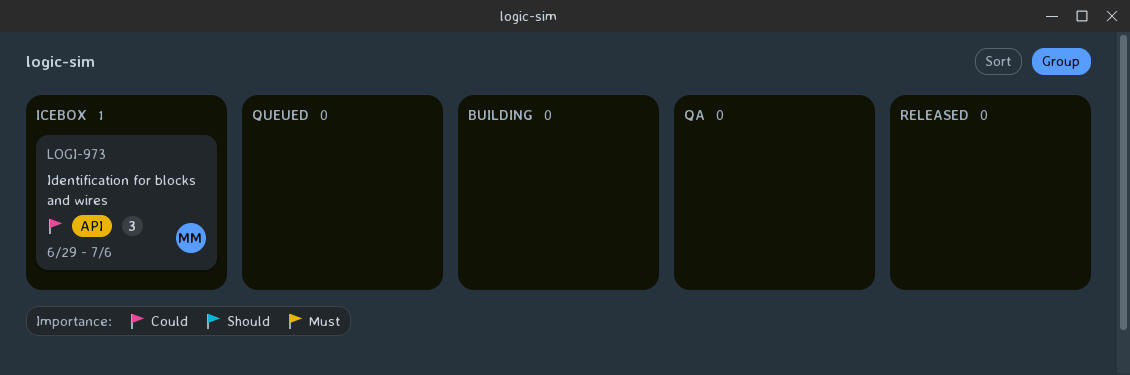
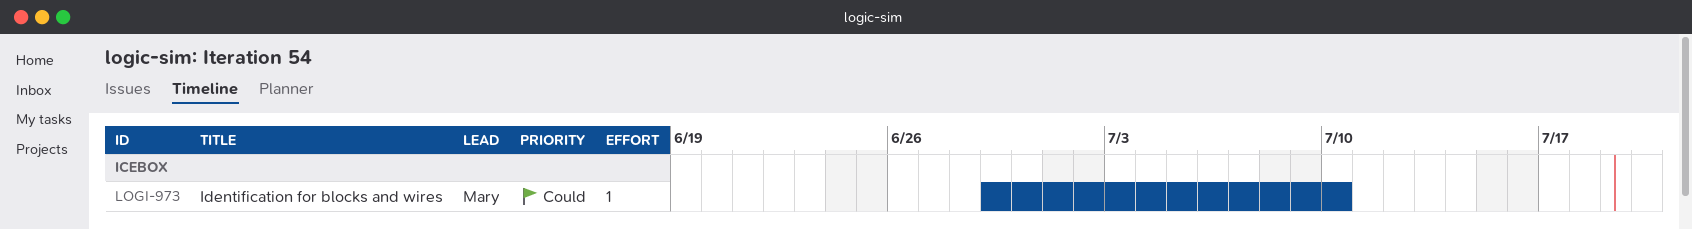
LOGI-973, estimate: 3 -> 1
LOGI-973, due: Jul 6 -> Jul 10

